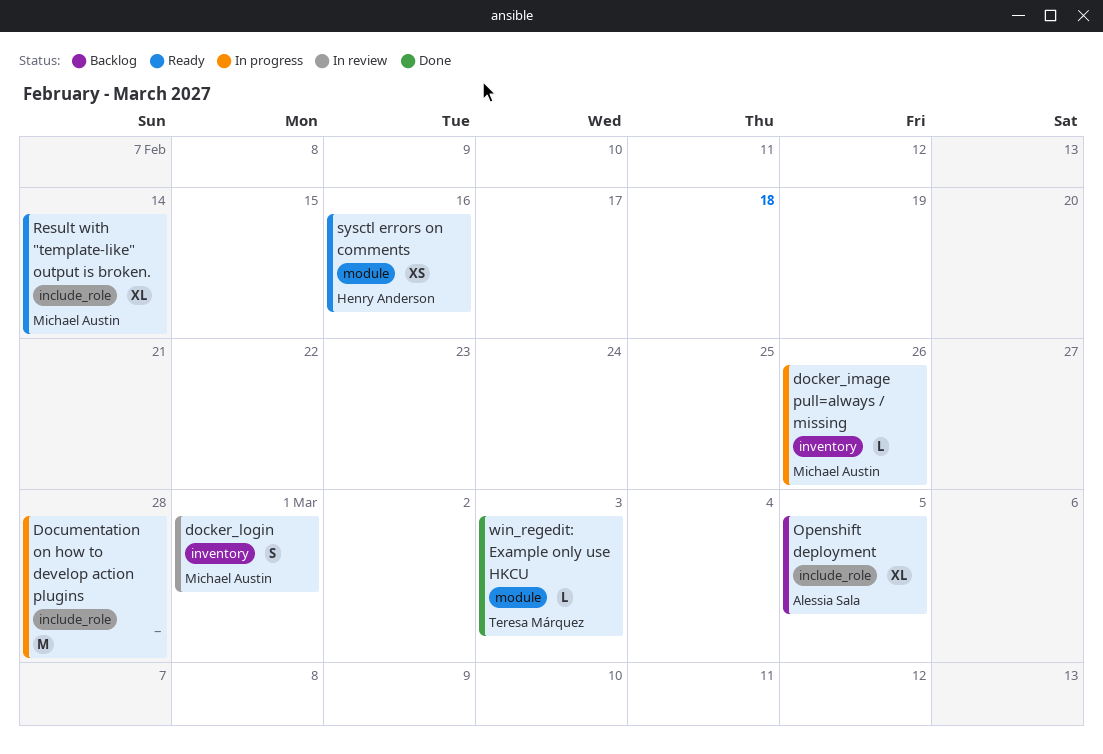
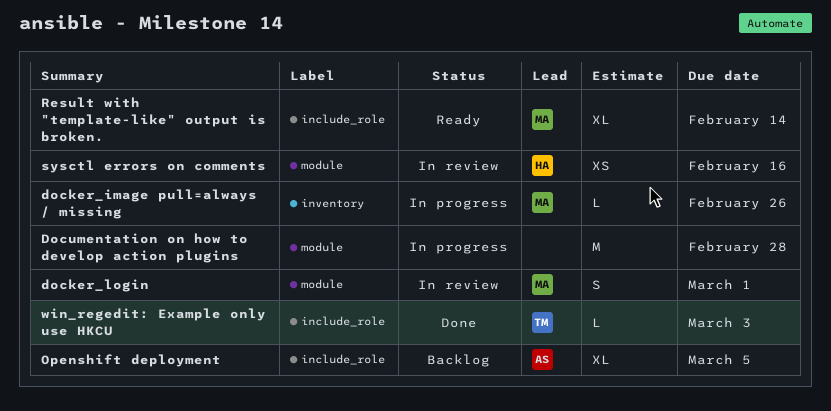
docker_login, label: inventory -> module
Documentation on how to develop action plugins, label: include_role -> module
sysctl errors on comments, status: Ready -> In review
win_regedit: Example only use HKCU, label: module -> include_role

